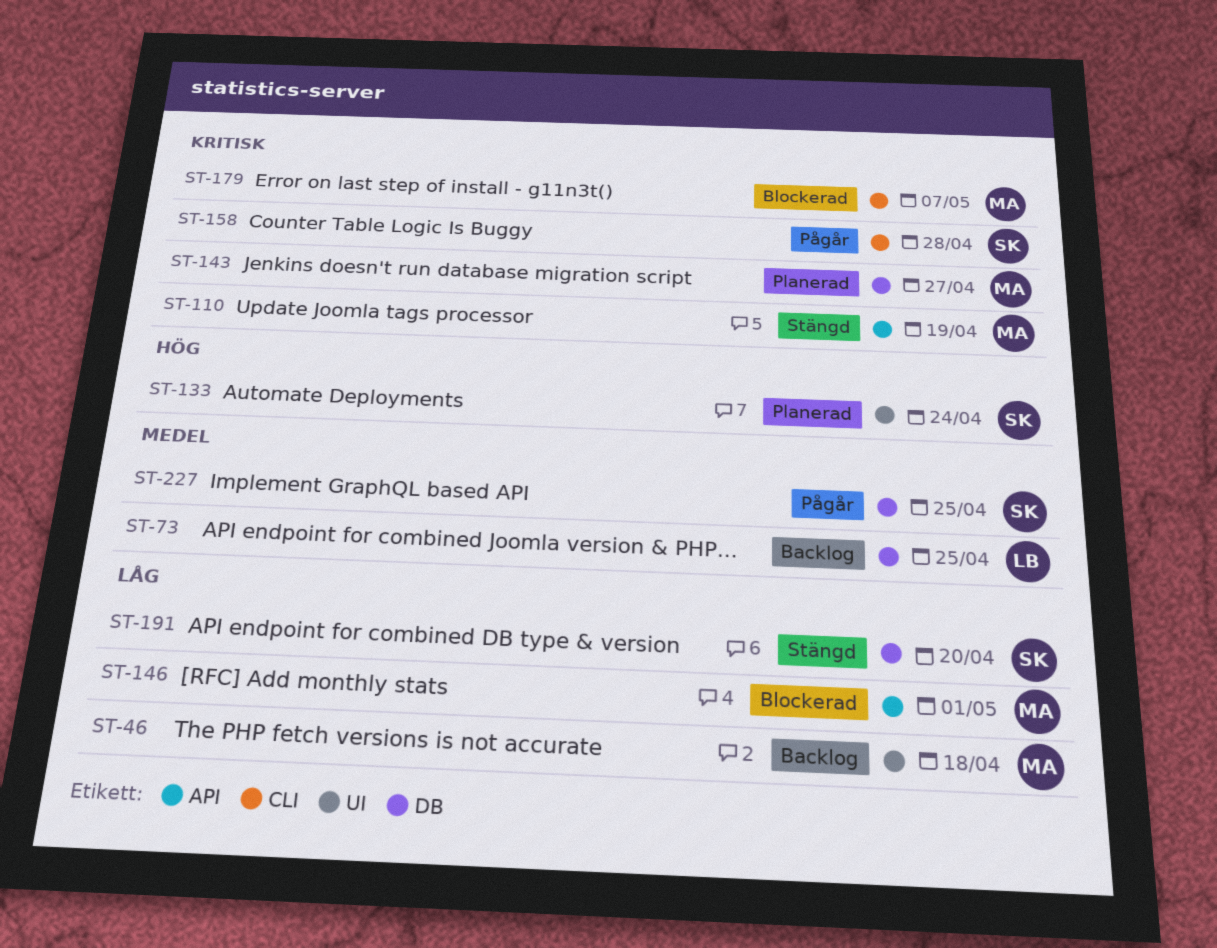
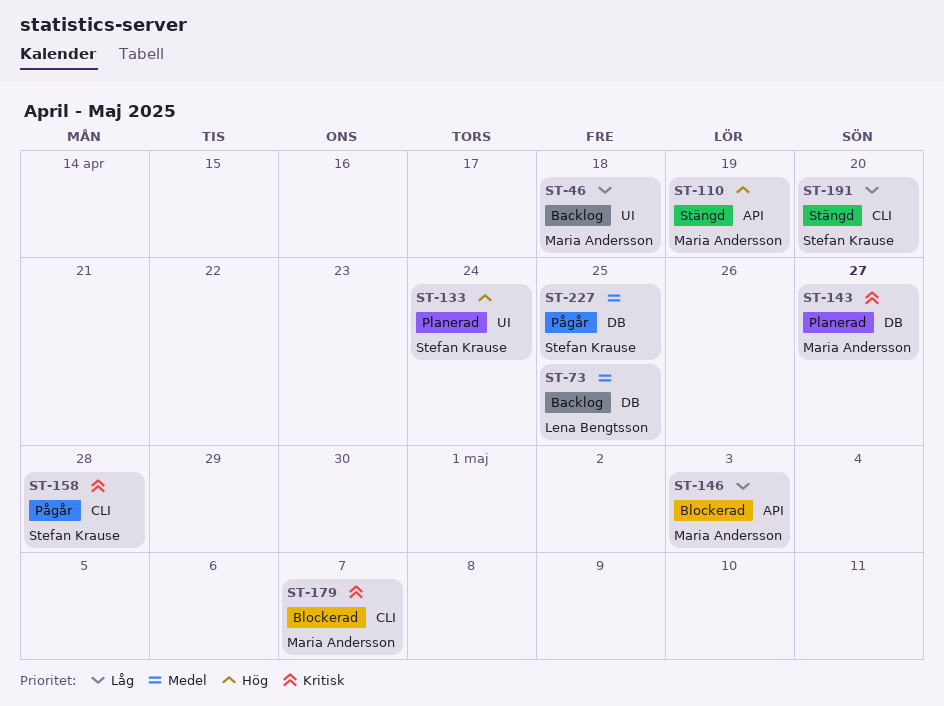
ST-110, priority: Kritisk -> Hög
ST-146, due: May 1 -> May 3
ST-191, label: DB -> CLI

